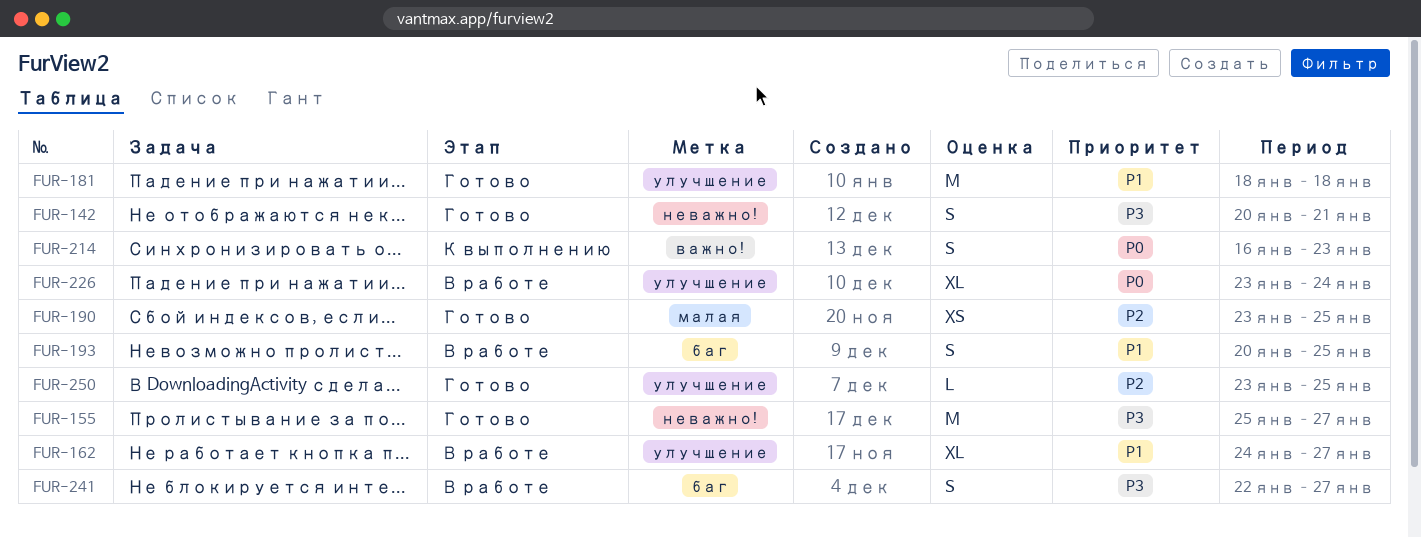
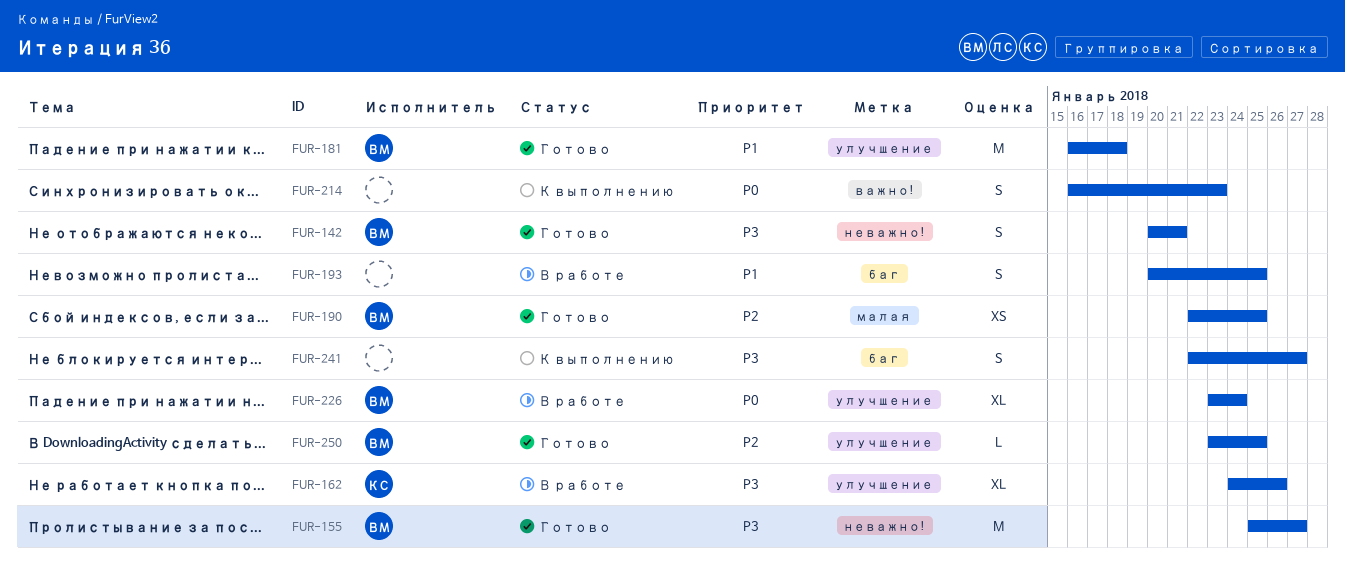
FUR-162, priority: P1 -> P3
FUR-162, due: Jan 27 -> Jan 26
FUR-181, start: Jan 18 -> Jan 16
FUR-190, start: Jan 23 -> Jan 22
FUR-241, status: В работе -> К выполнению

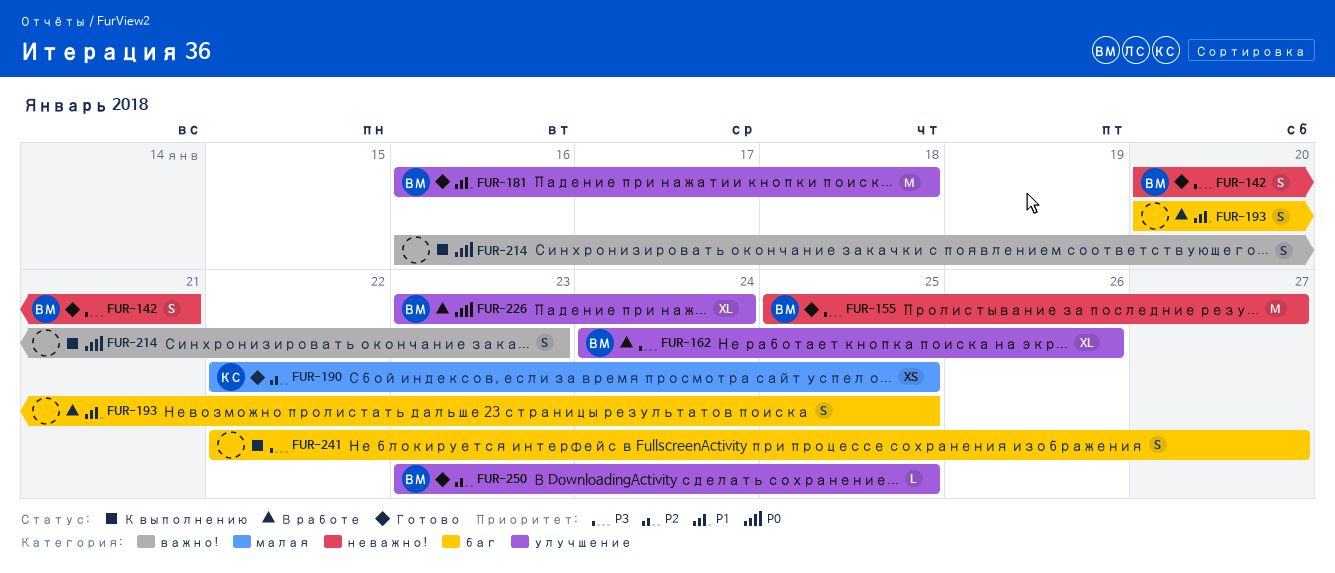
FUR-162, owner: КС -> ВМ
FUR-190, owner: ВМ -> КС

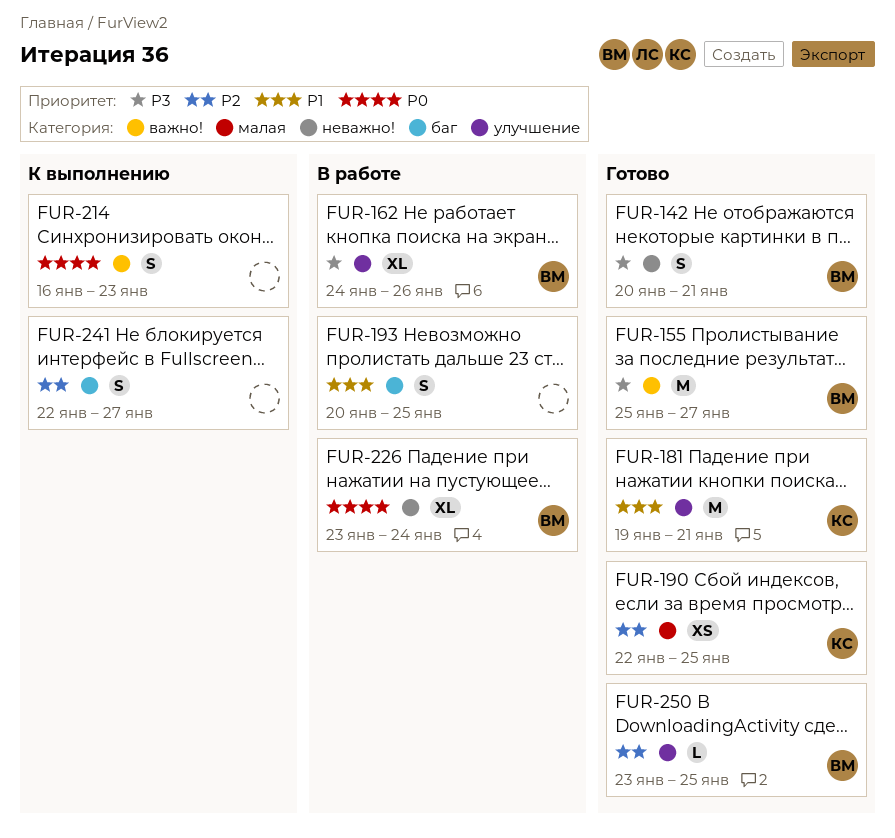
FUR-155, label: неважно! -> важно!
FUR-181, owner: ВМ -> КС
FUR-181, start: Jan 16 -> Jan 19
FUR-181, due: Jan 18 -> Jan 21
FUR-226, label: улучшение -> неважно!
FUR-241, priority: P3 -> P2

